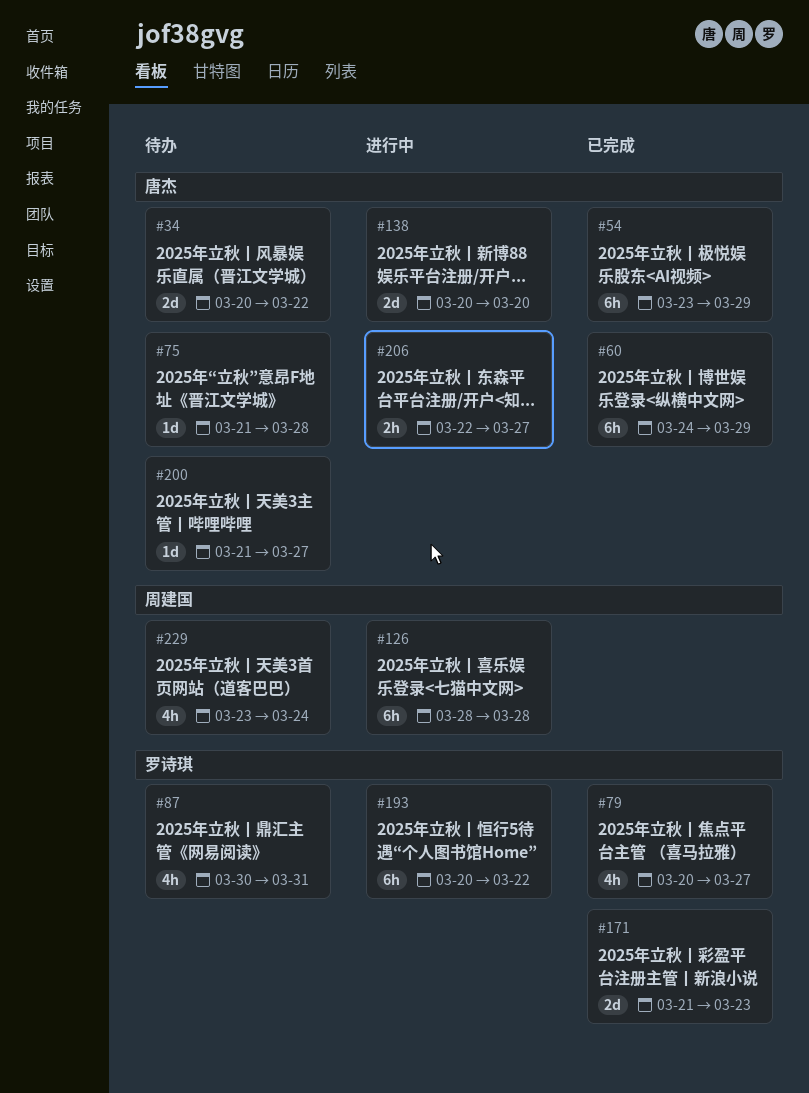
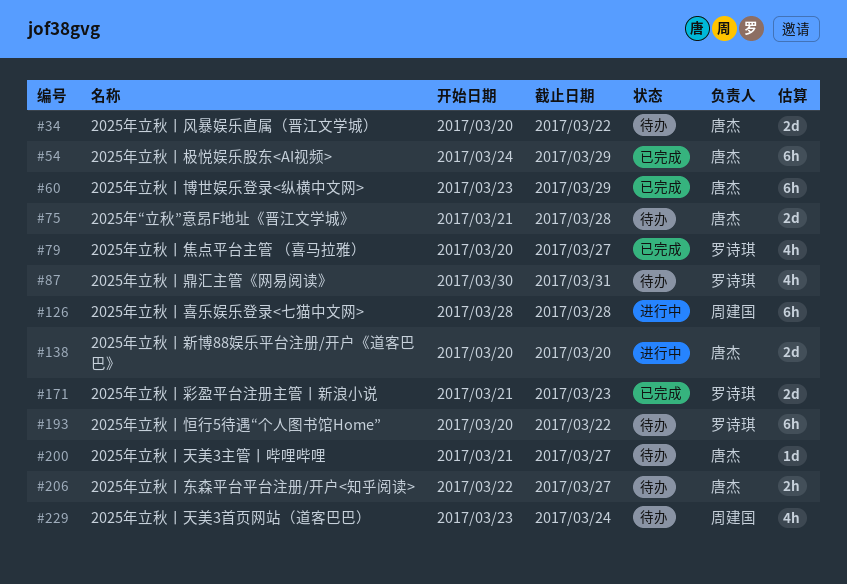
#54, start: Mar 23 -> Mar 24
#60, start: Mar 24 -> Mar 23
#75, estimate: 1d -> 2d
#193, status: 进行中 -> 待办
#206, status: 进行中 -> 待办

